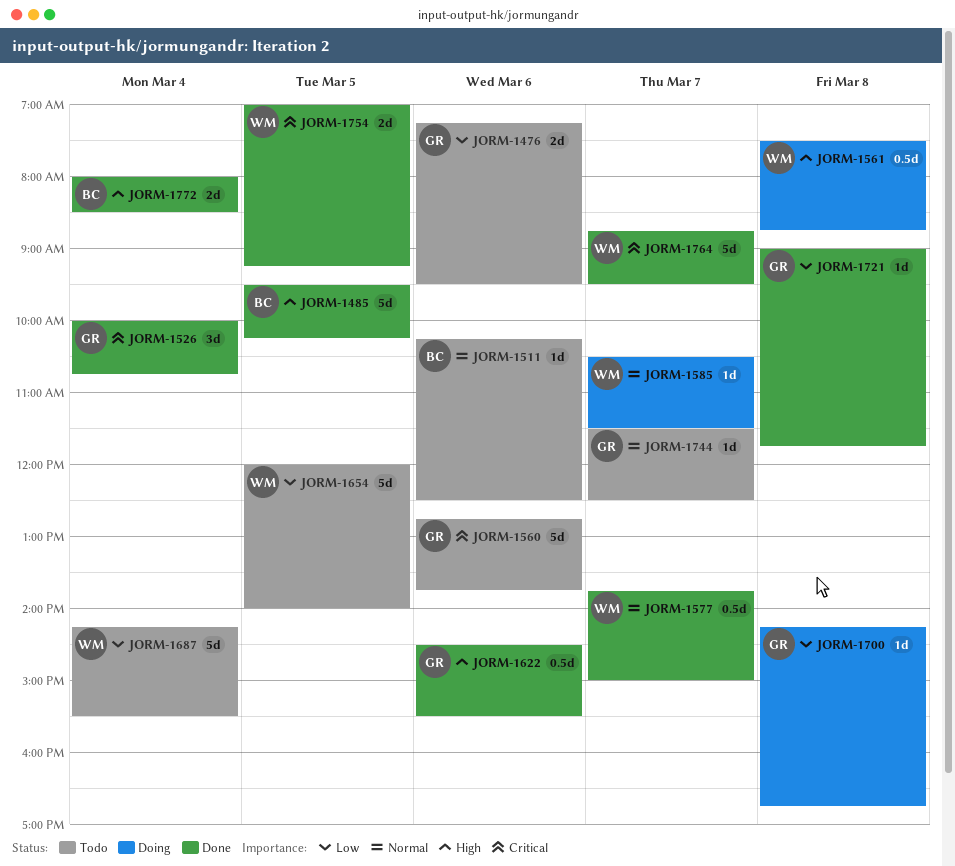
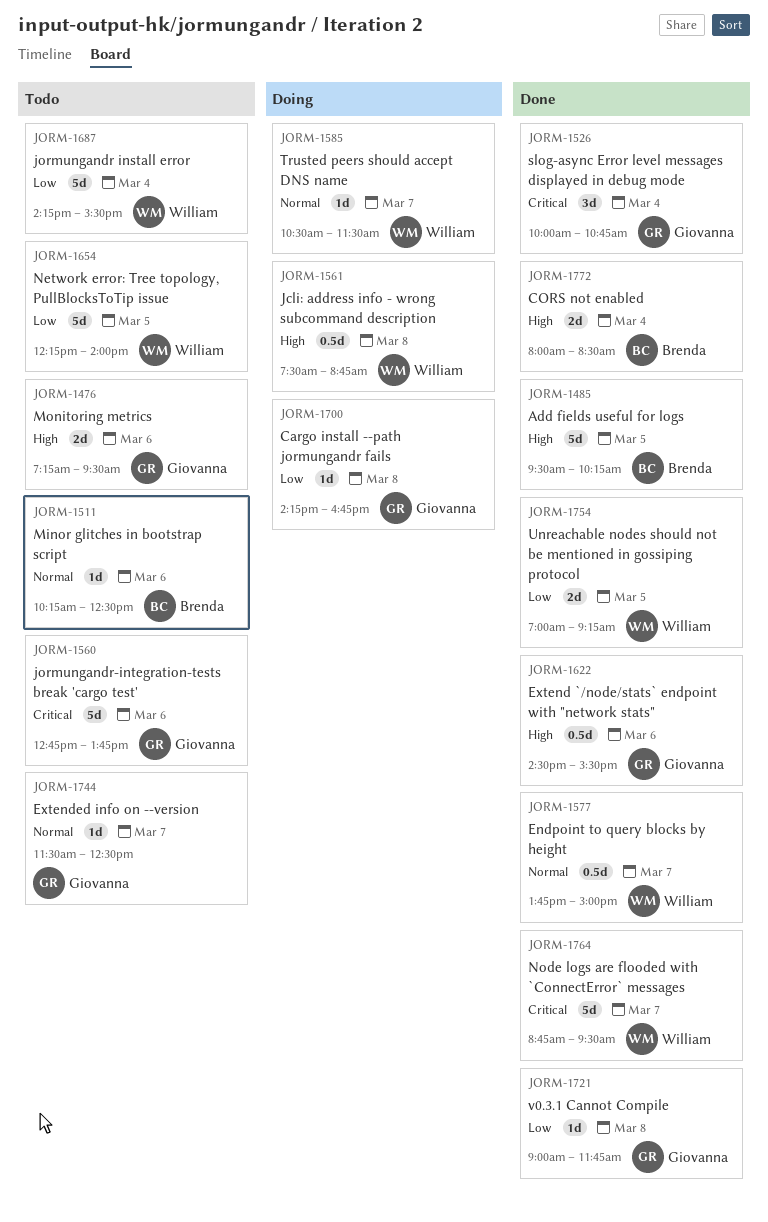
JORM-1476, priority: Low -> High
JORM-1654, begins: 12:00 -> 12:15
JORM-1754, priority: Critical -> Low

